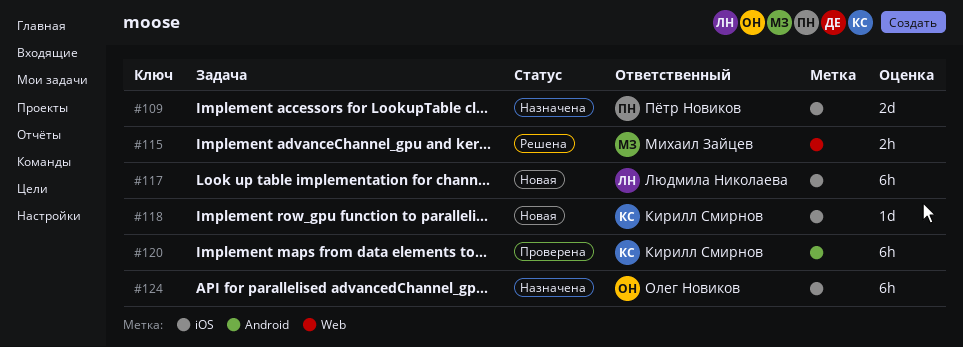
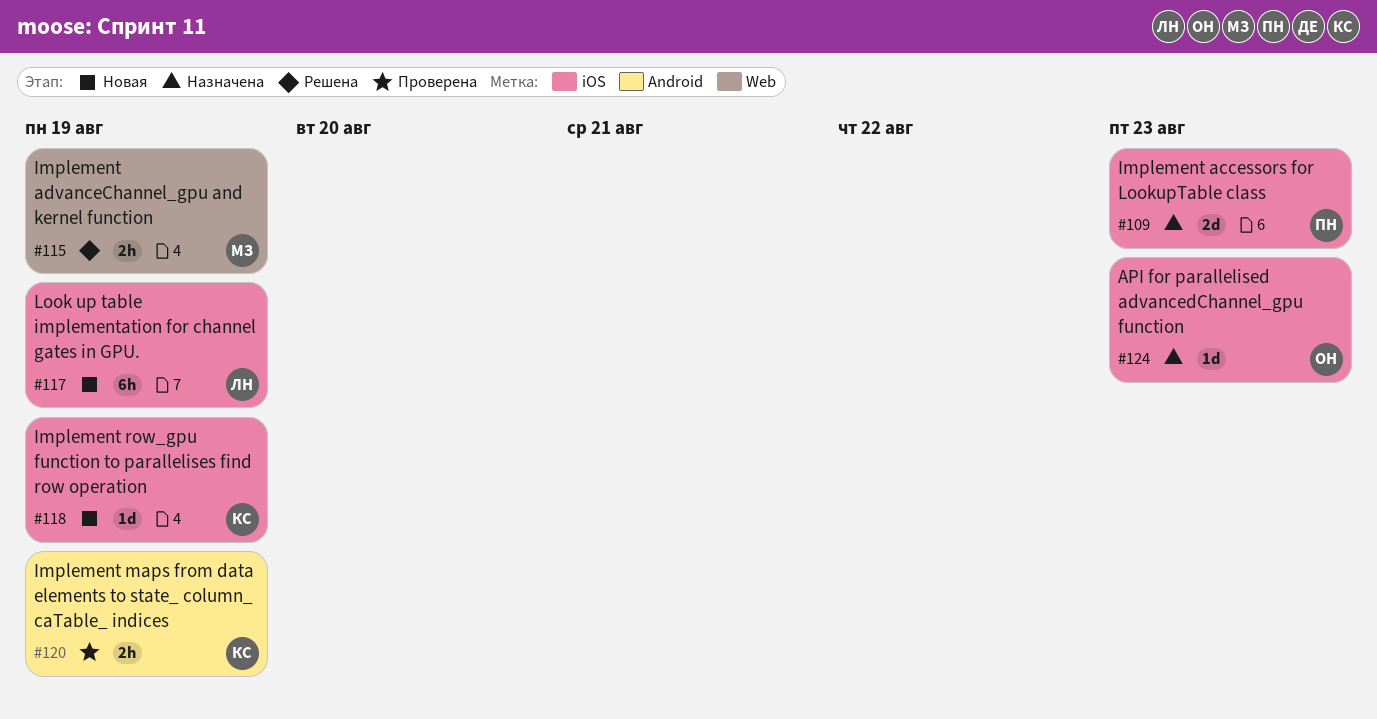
#120, estimate: 6h -> 2h
#124, estimate: 6h -> 1d

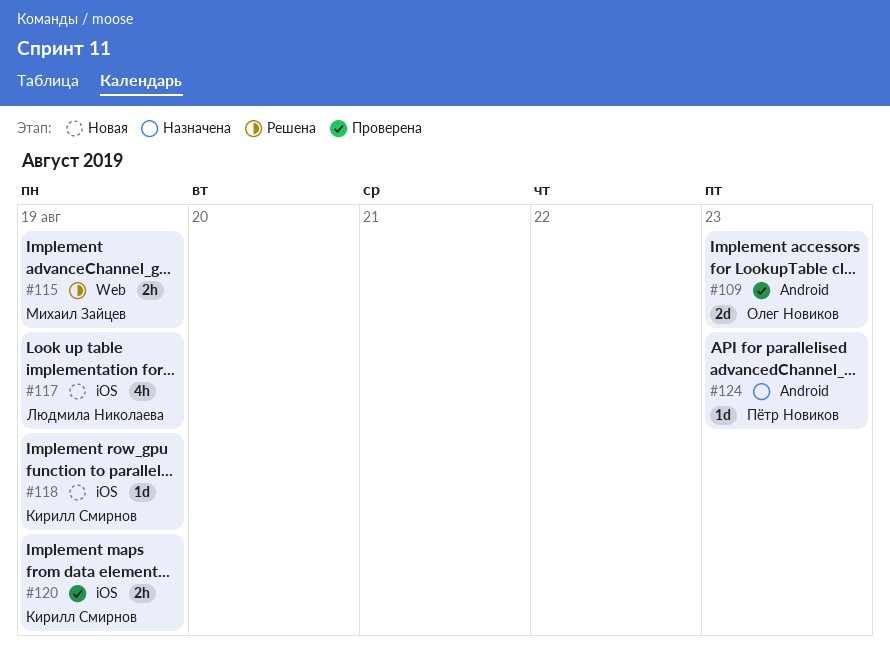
#109, status: Назначена -> Проверена
#109, owner: Пётр Новиков -> Олег Новиков
#109, label: iOS -> Android
#117, estimate: 6h -> 4h
#120, label: Android -> iOS
#124, owner: Олег Новиков -> Пётр Новиков
#124, label: iOS -> Android

